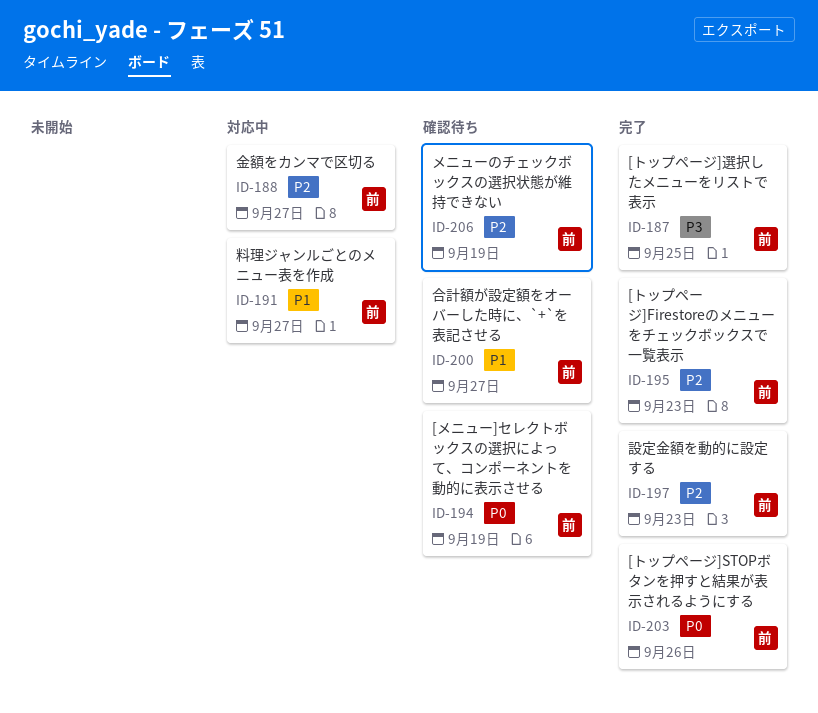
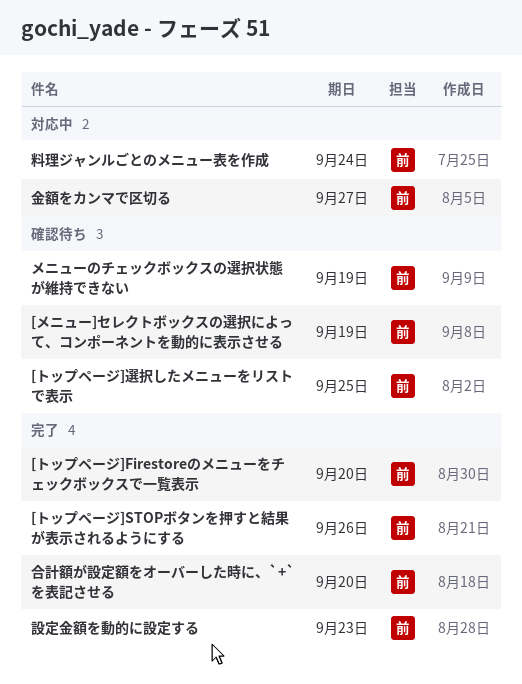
[トップページ]Firestoreのメニューをチェックボックスで一覧表示, due: Sep 23 -> Sep 20
[トップページ]選択したメニューをリストで表示, status: 完了 -> 確認待ち
合計額が設定額をオーバーした時に、`+`を表記させる, status: 確認待ち -> 完了
合計額が設定額をオーバーした時に、`+`を表記させる, due: Sep 27 -> Sep 20
料理ジャンルごとのメニュー表を作成, due: Sep 27 -> Sep 24

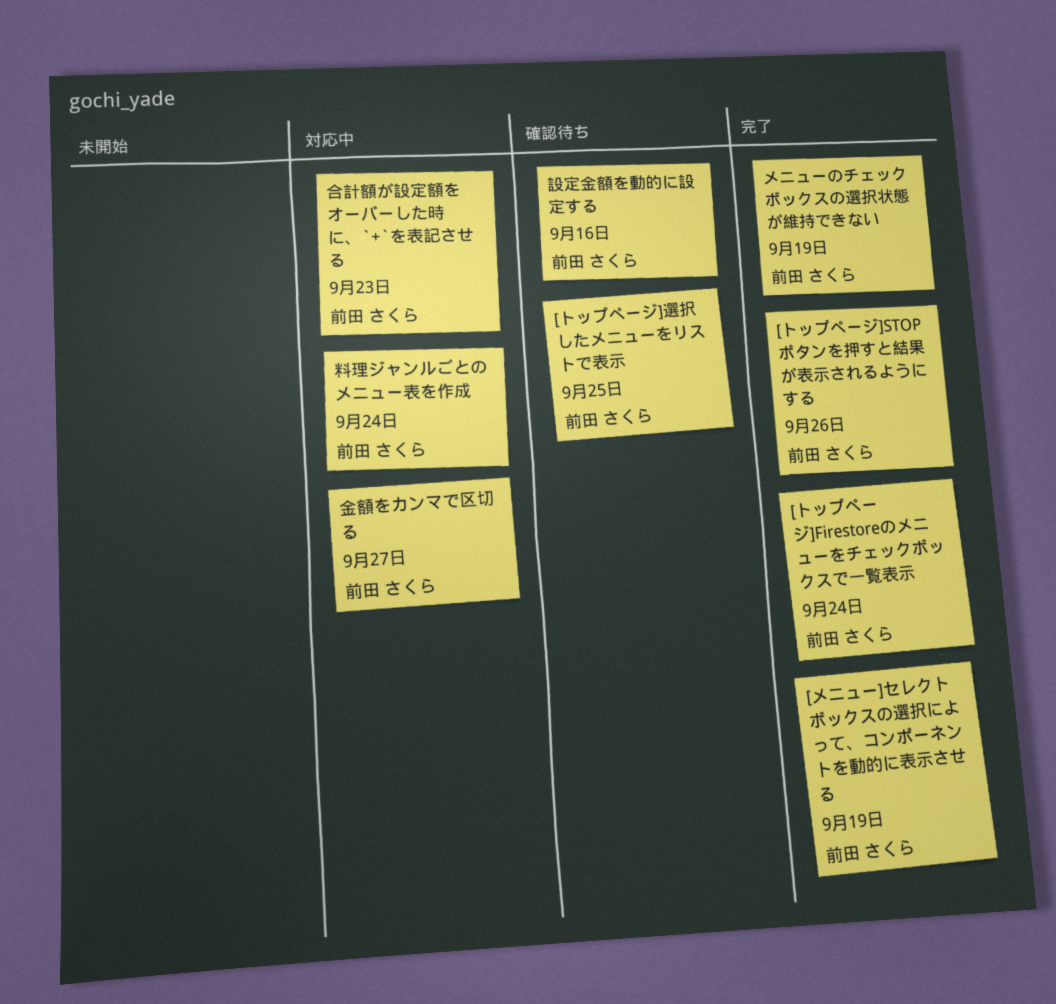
[トップページ]Firestoreのメニューをチェックボックスで一覧表示, due: Sep 20 -> Sep 24
[メニュー]セレクトボックスの選択によって、コンポーネントを動的に表示させる, status: 確認待ち -> 完了
メニューのチェックボックスの選択状態が維持できない, status: 確認待ち -> 完了
合計額が設定額をオーバーした時に、`+`を表記させる, status: 完了 -> 対応中
合計額が設定額をオーバーした時に、`+`を表記させる, due: Sep 20 -> Sep 23
設定金額を動的に設定する, status: 完了 -> 確認待ち
設定金額を動的に設定する, due: Sep 23 -> Sep 16

